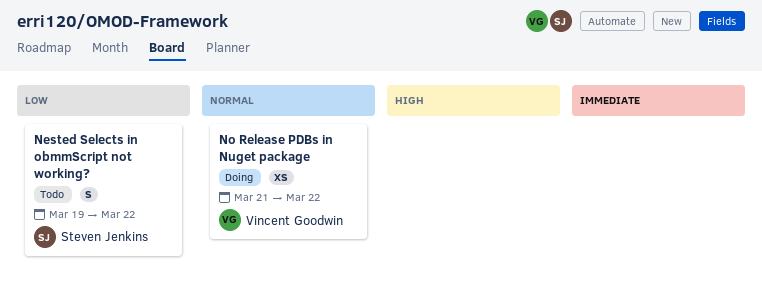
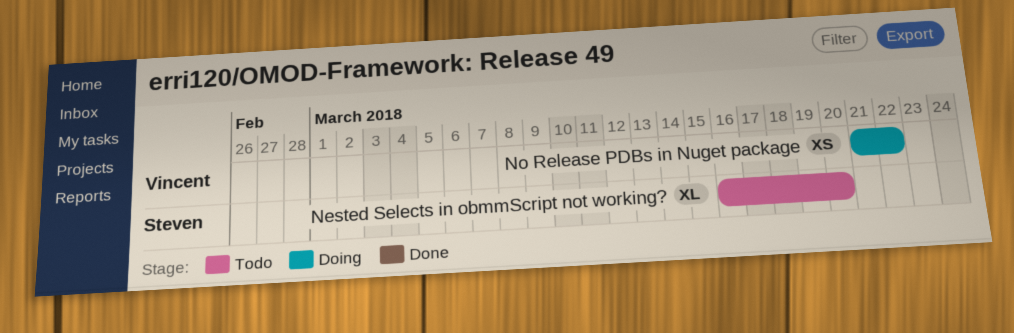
Nested Selects in obmmScript not working?, estimate: S -> XL
Nested Selects in obmmScript not working?, start: Mar 19 -> Mar 16
Nested Selects in obmmScript not working?, due: Mar 22 -> Mar 20

